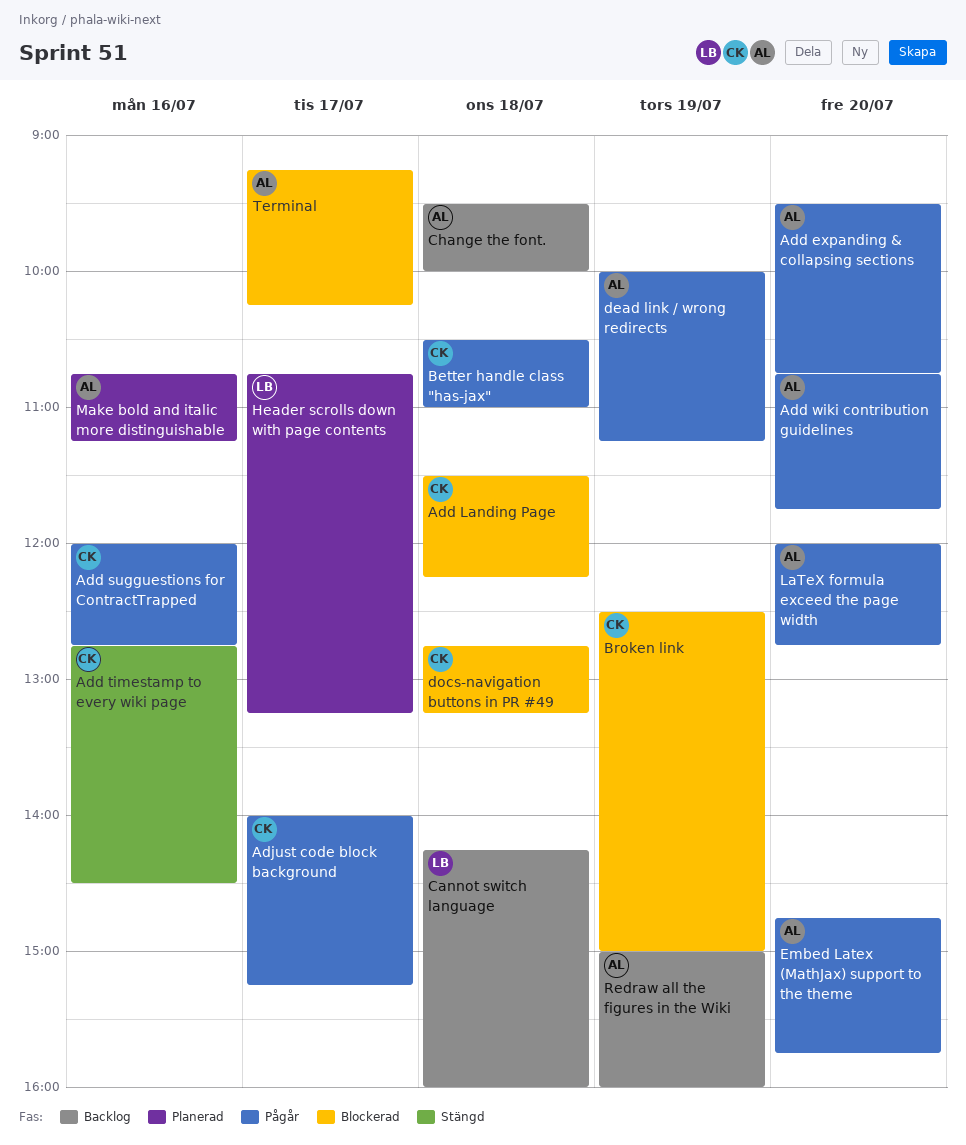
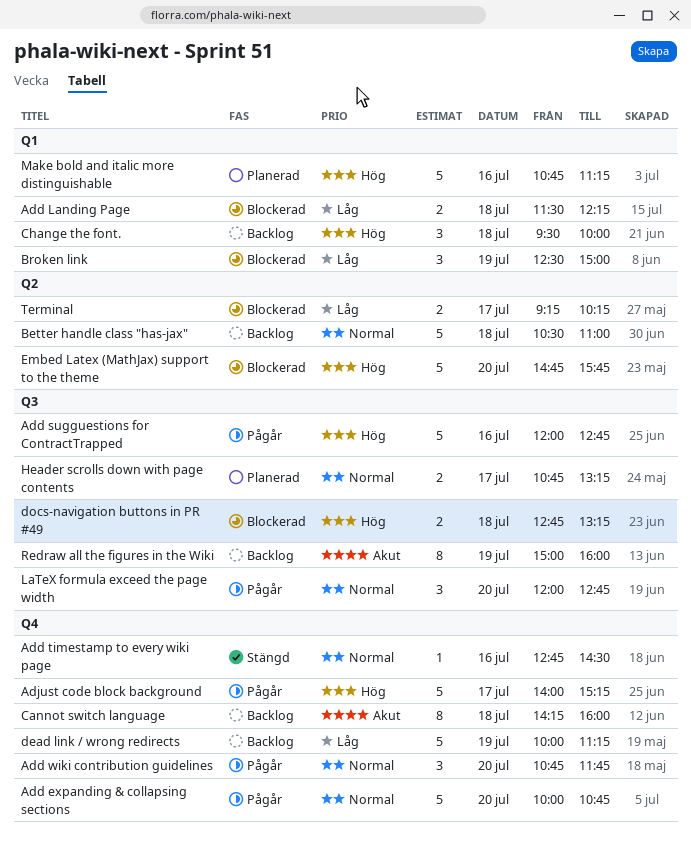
Add expanding & collapsing sections, begins: 09:30 -> 10:00
Better handle class "has-jax", status: Pågår -> Backlog
dead link / wrong redirects, status: Pågår -> Backlog
Embed Latex (MathJax) support to the theme, status: Pågår -> Blockerad

